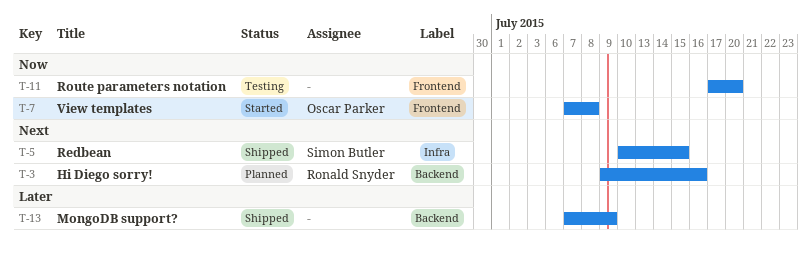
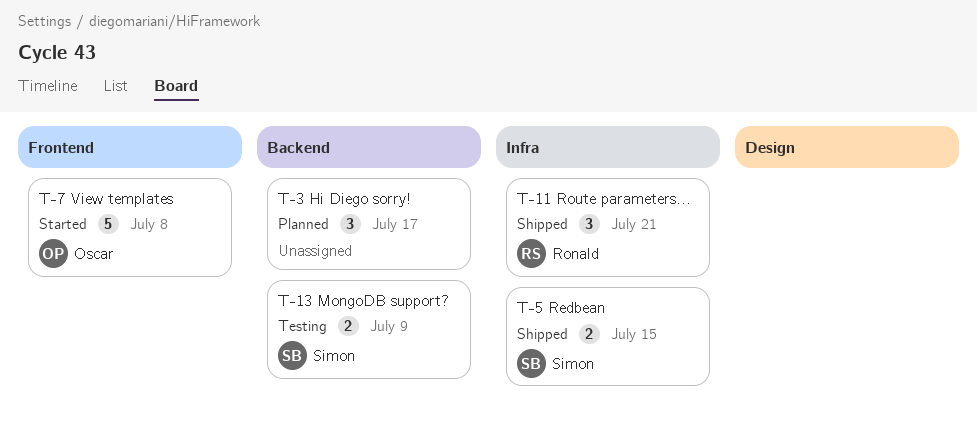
T-3, owner: Ronald Snyder -> none
T-3, due: Jul 16 -> Jul 17
T-11, status: Testing -> Shipped
T-11, owner: none -> Ronald Snyder
T-11, label: Frontend -> Infra
T-11, due: Jul 20 -> Jul 21
T-13, status: Shipped -> Testing
T-13, owner: none -> Simon Butler

